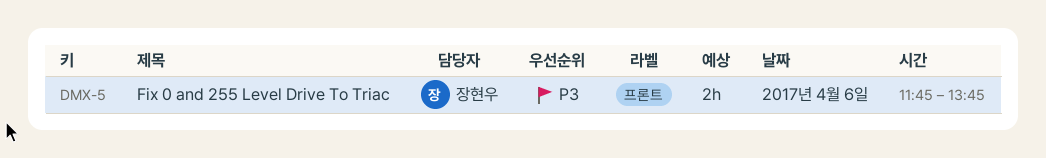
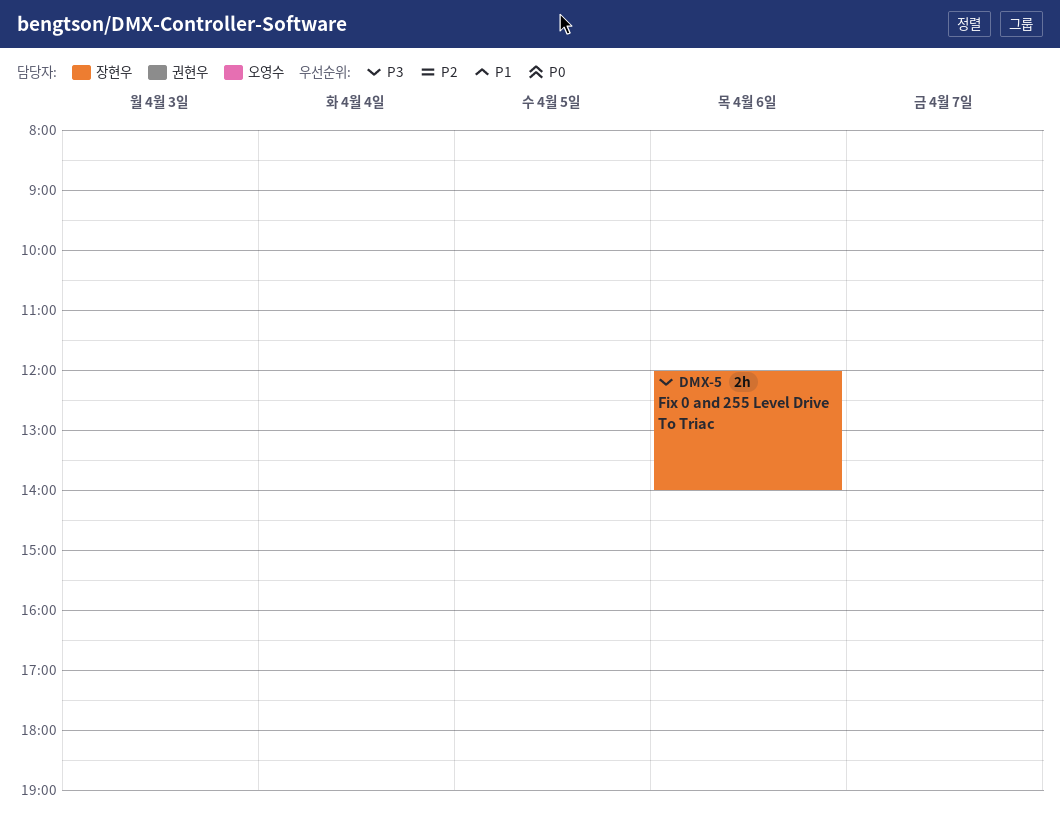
DMX-5, begins: 11:45 -> 12:00
DMX-5, ends: 13:45 -> 14:00

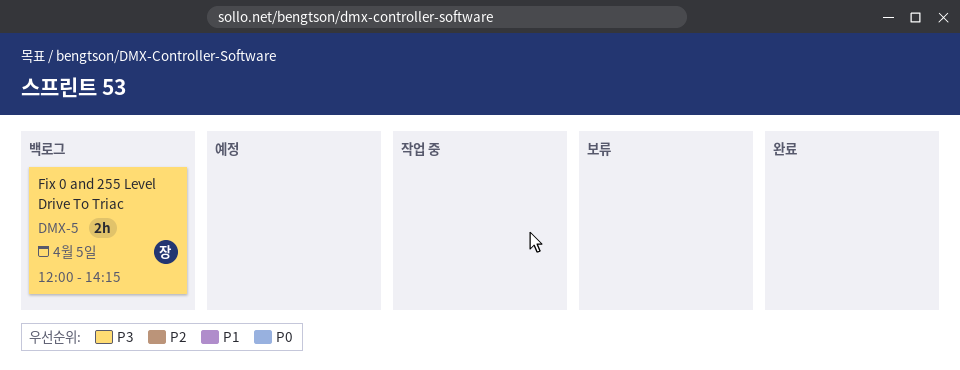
DMX-5, day: Apr 6 -> Apr 5
DMX-5, ends: 14:00 -> 14:15

